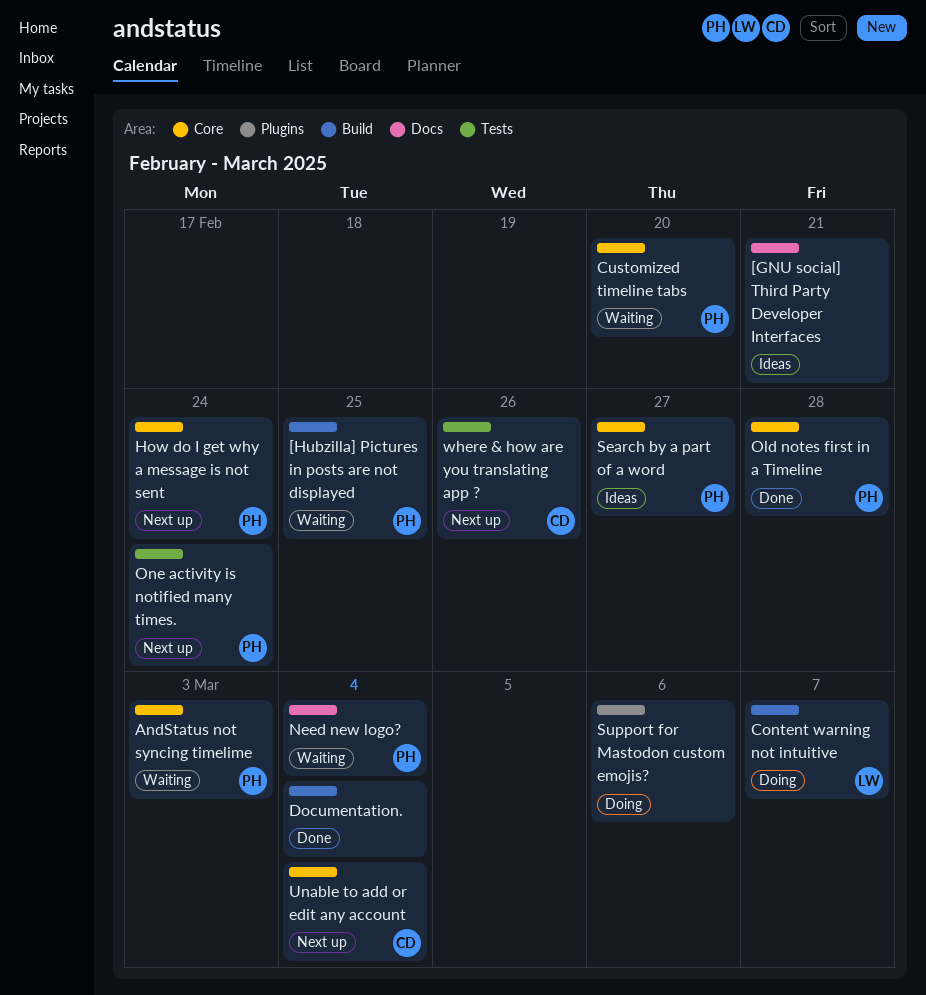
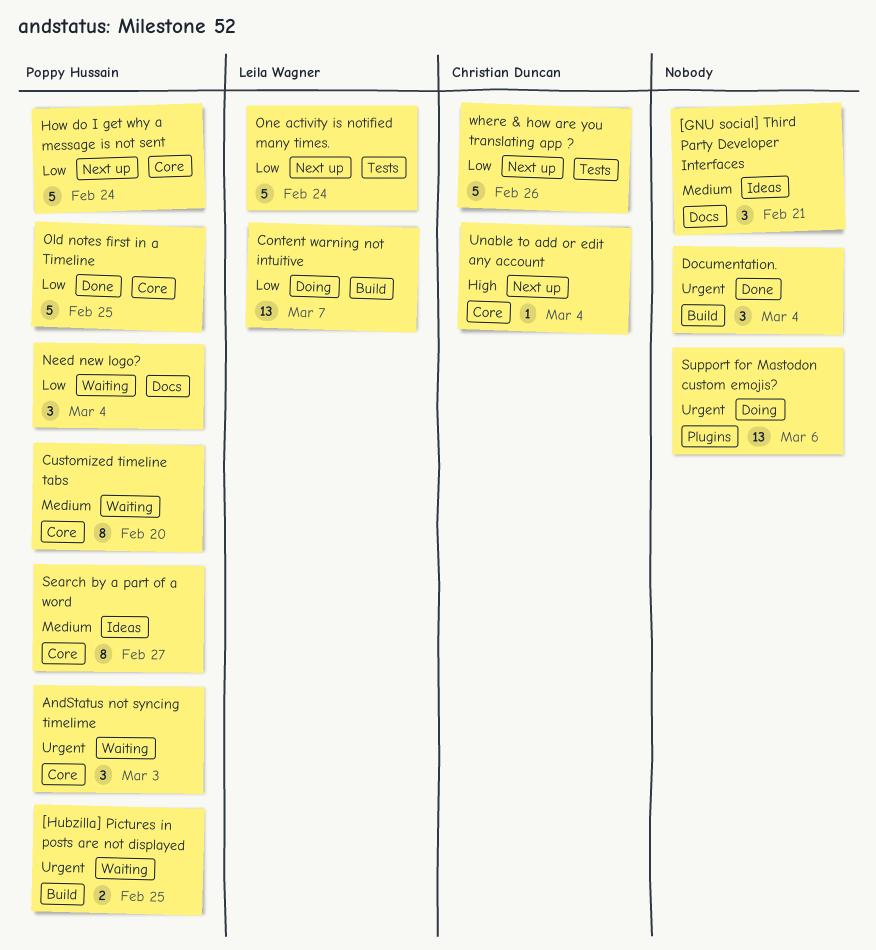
Old notes first in a Timeline, due: Feb 28 -> Feb 25
One activity is notified many times., owner: Poppy Hussain -> Leila Wagner

